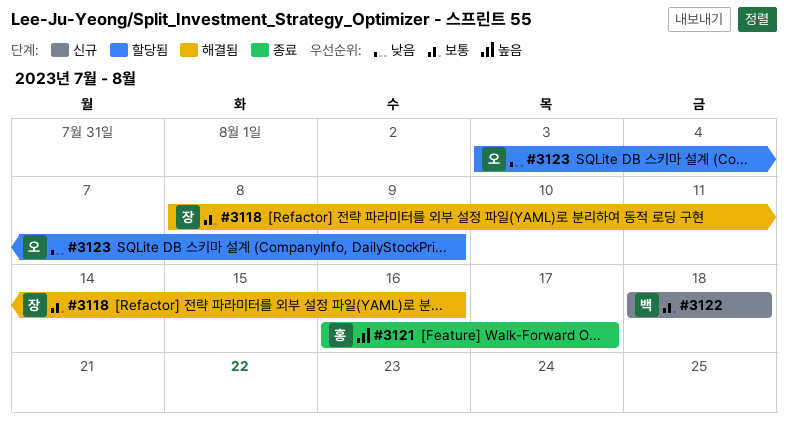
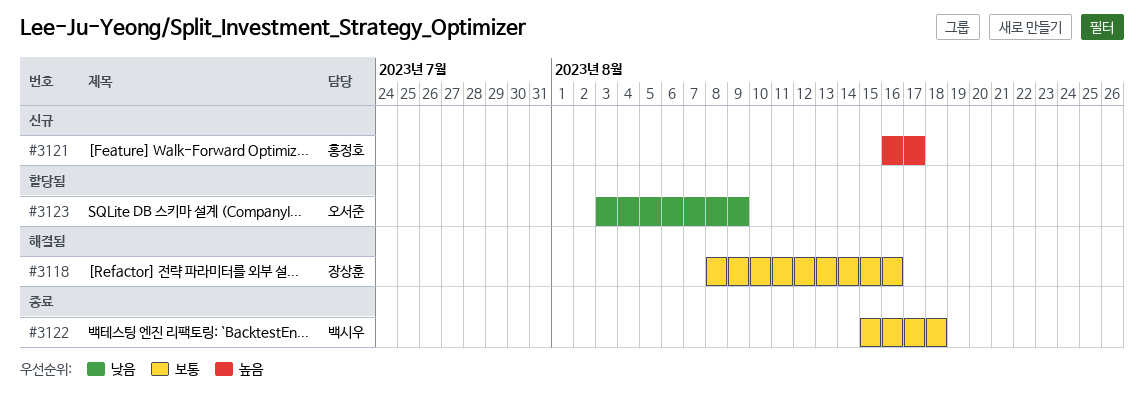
#3121, status: 종료 -> 신규
#3122, status: 신규 -> 종료
#3122, start: Aug 18 -> Aug 15

